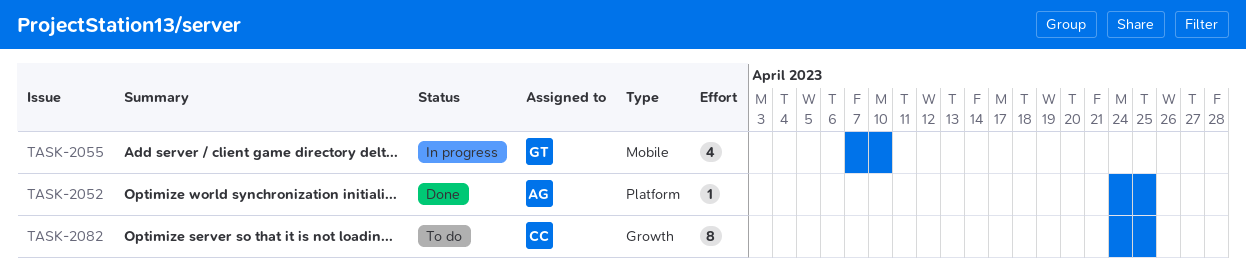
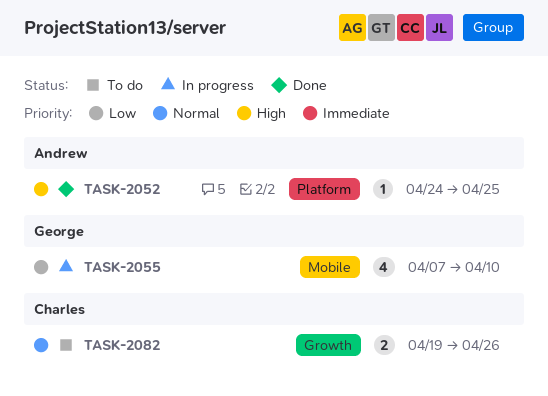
TASK-2082, estimate: 8 -> 2
TASK-2082, start: Apr 24 -> Apr 19
TASK-2082, due: Apr 25 -> Apr 26

